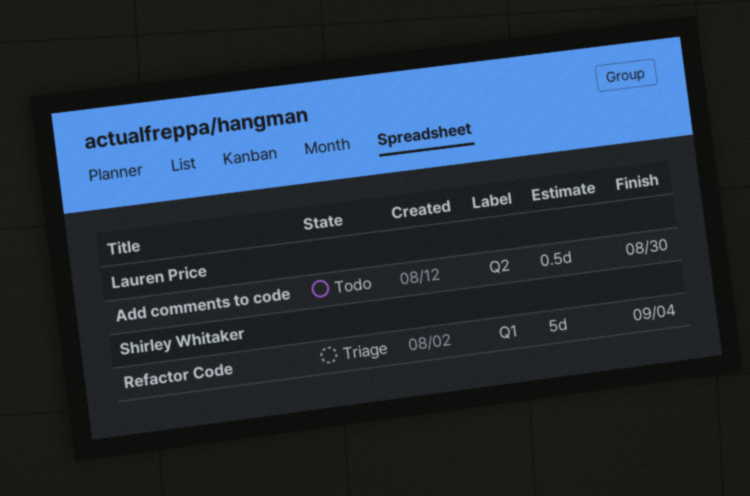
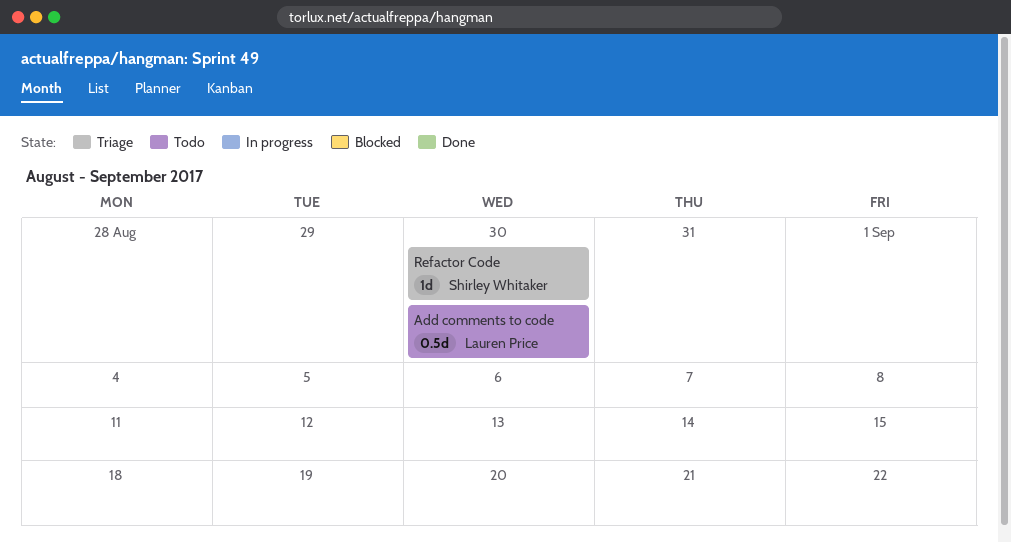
Refactor Code, estimate: 5d -> 1d
Refactor Code, due: Sep 4 -> Aug 30

